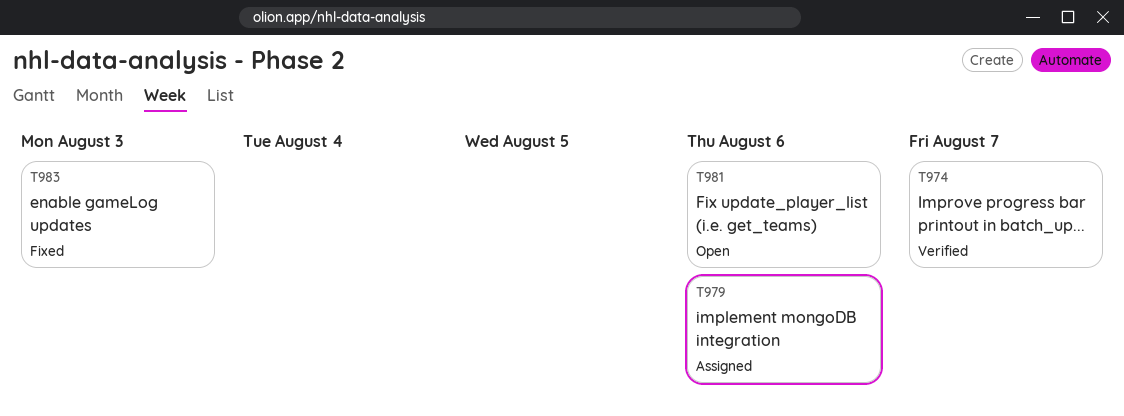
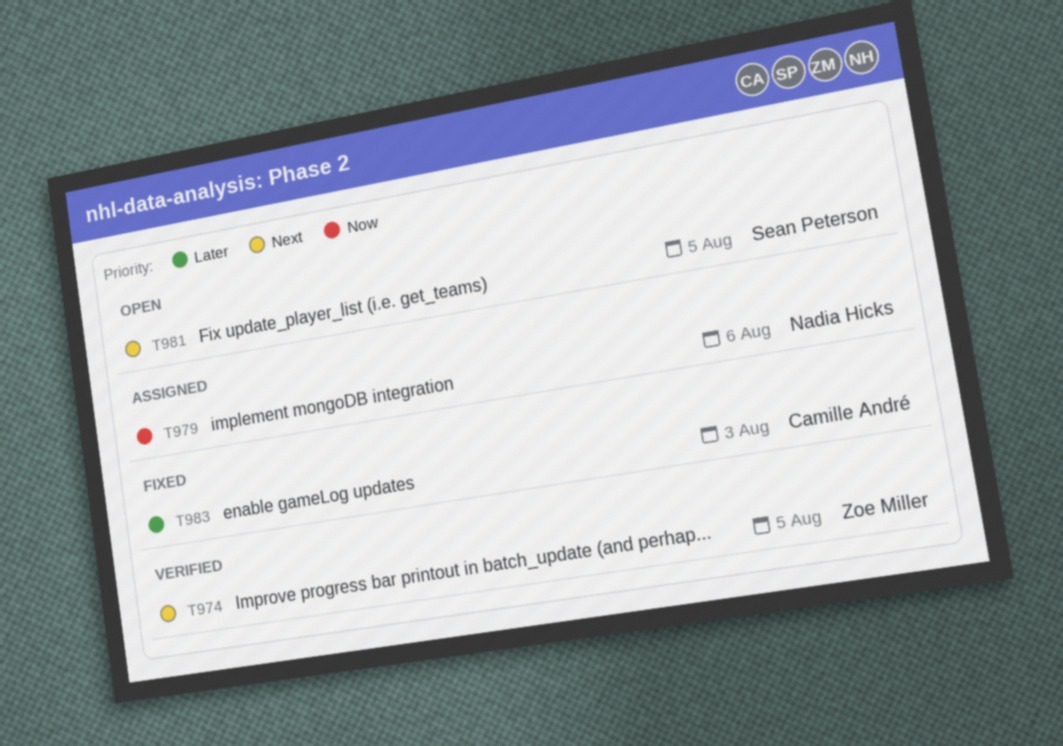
T974, due: Aug 7 -> Aug 5
T981, due: Aug 6 -> Aug 5

